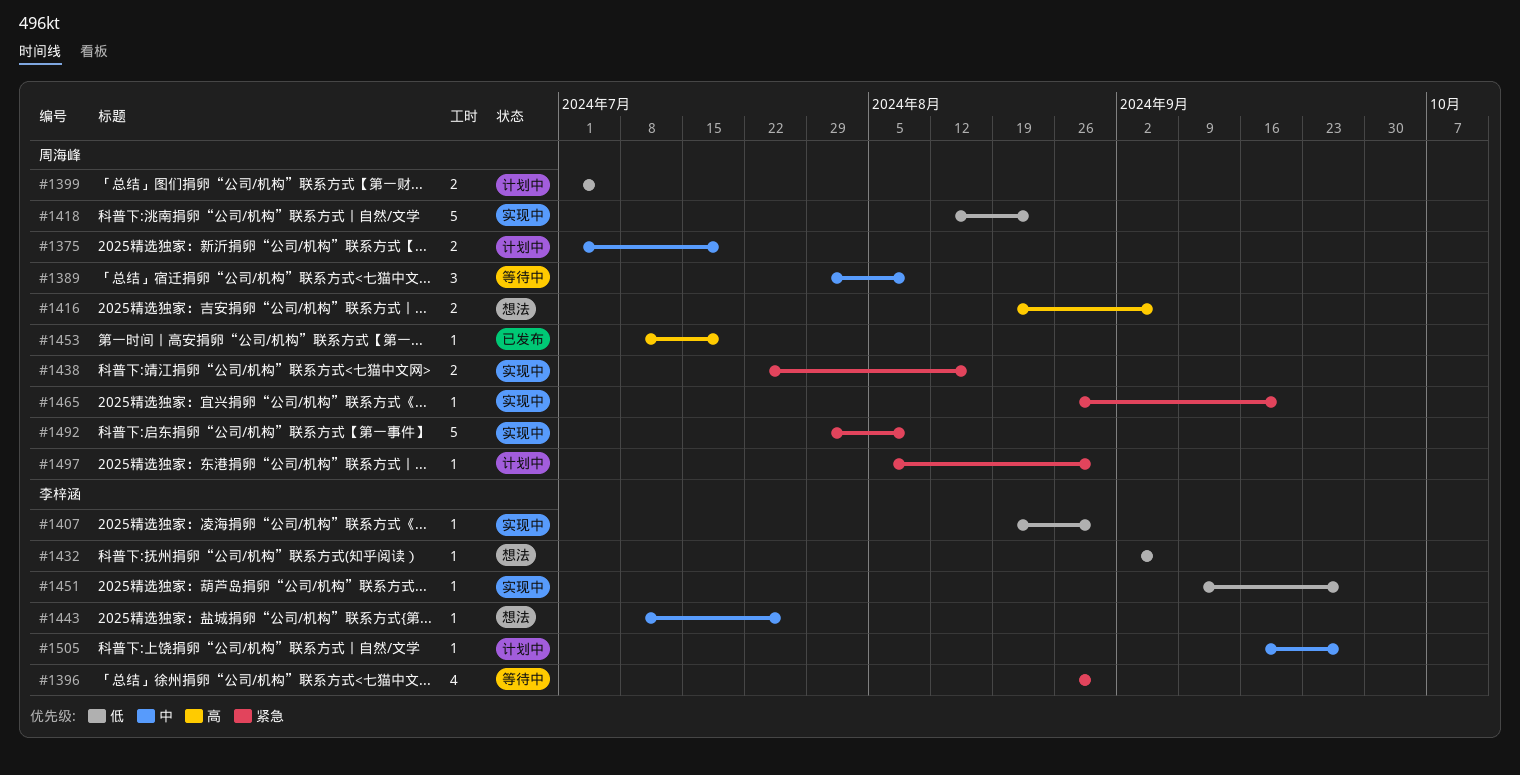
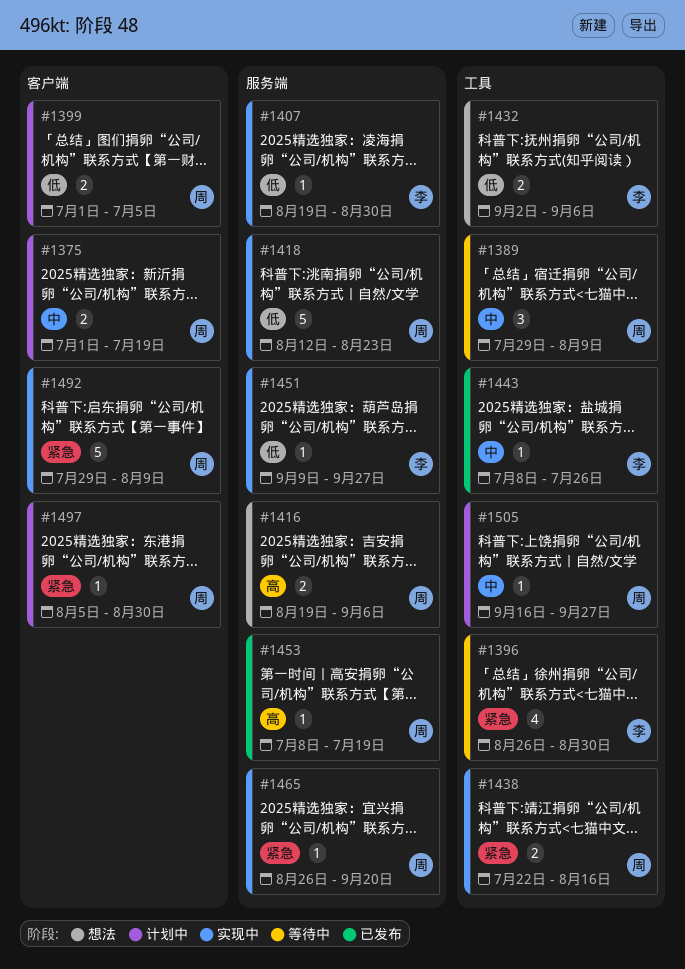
#1432, estimate: 1 -> 2
#1443, status: 想法 -> 已发布
#1505, owner: 李梓涵 -> 周海峰

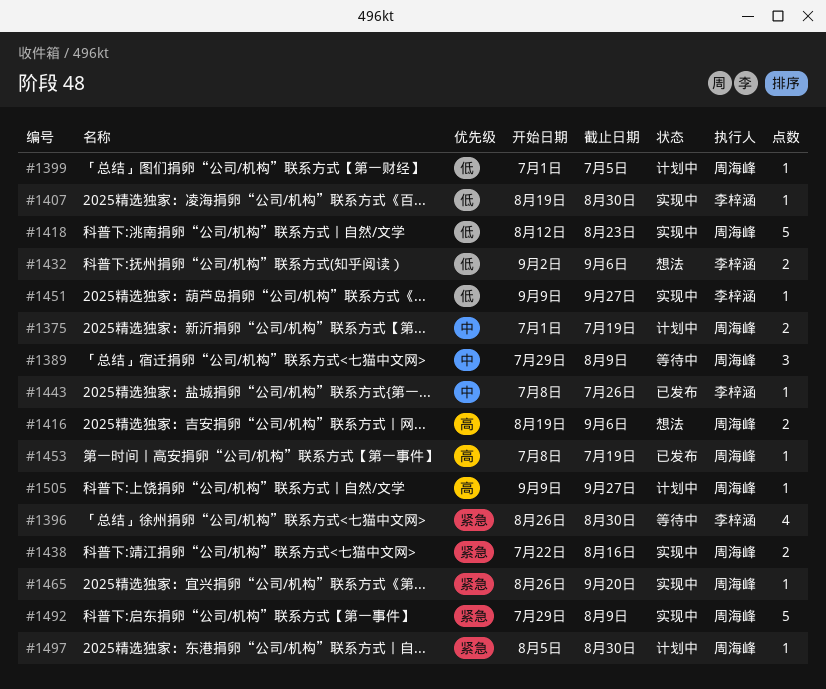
#1399, estimate: 2 -> 1
#1505, priority: 中 -> 高
#1505, start: Sep 16 -> Sep 9

